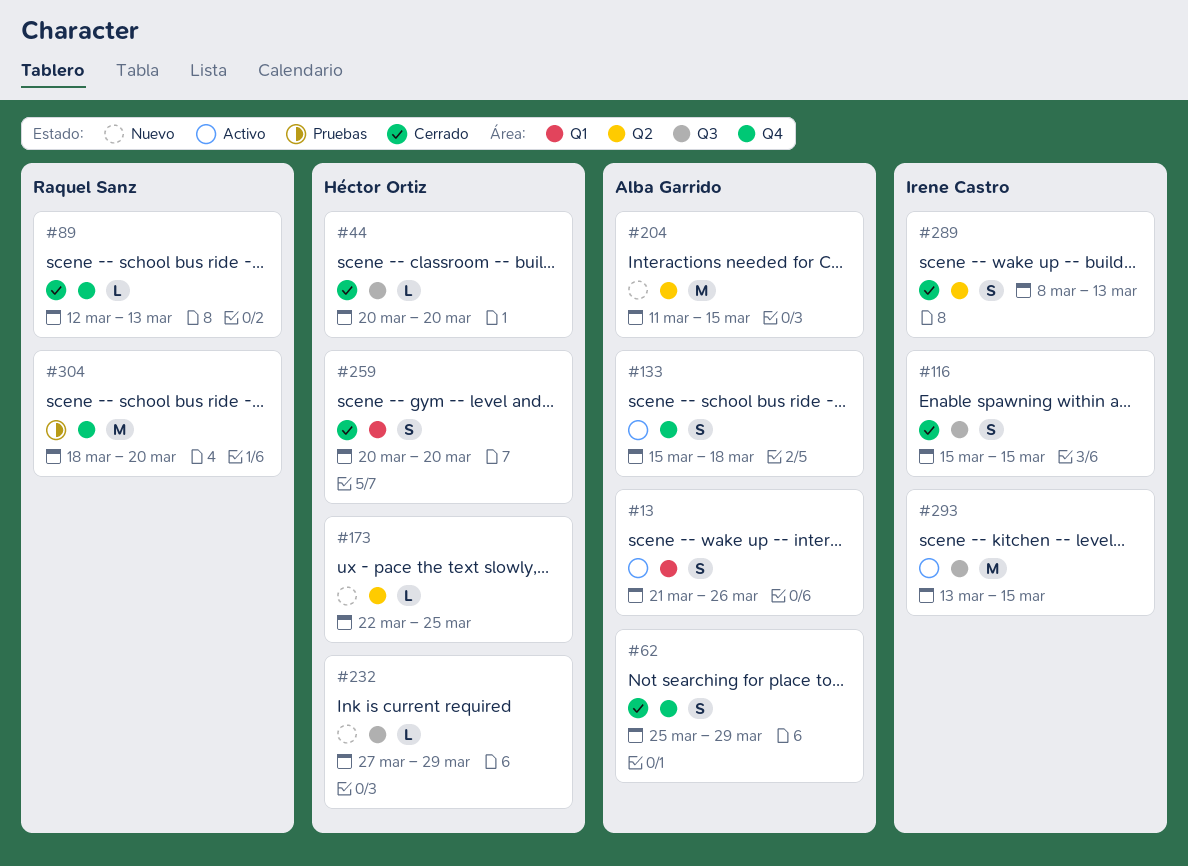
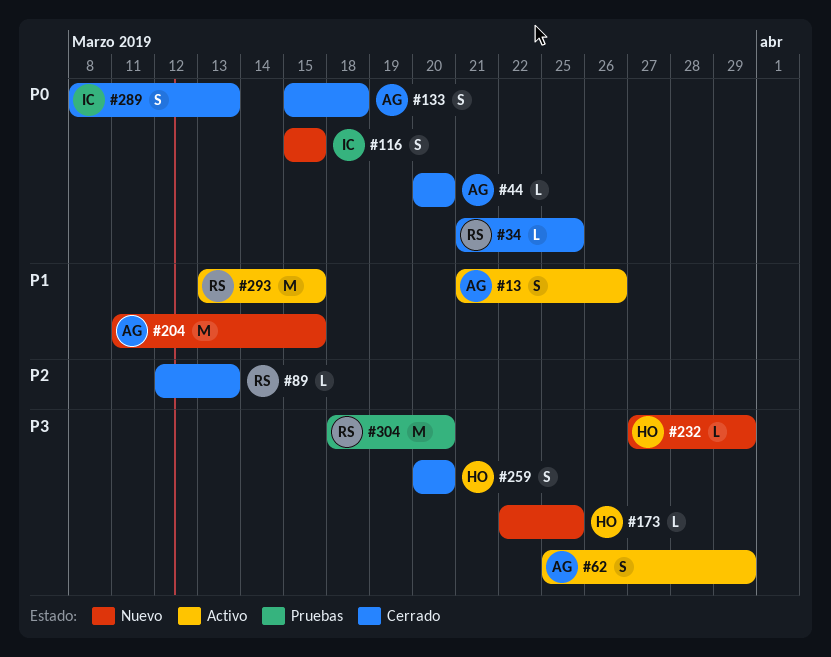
#34: none -> present
#44, owner: Héctor Ortiz -> Alba Garrido
#62, status: Cerrado -> Activo
#116, status: Cerrado -> Nuevo
#133, status: Activo -> Cerrado
#293, owner: Irene Castro -> Raquel Sanz

